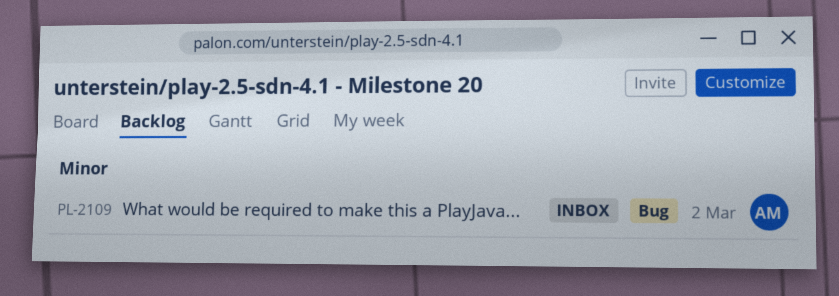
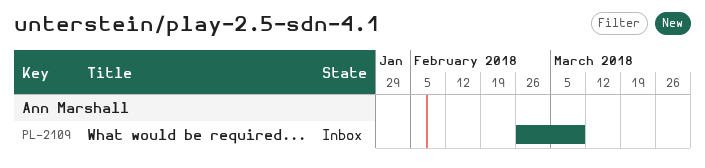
PL-2109, due: Mar 2 -> Mar 9

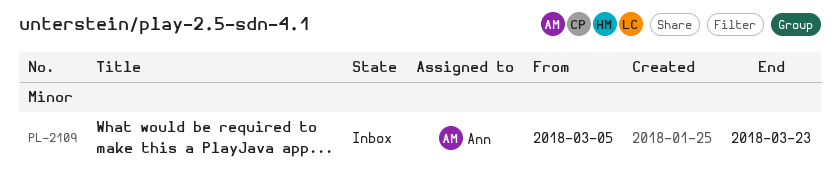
PL-2109, start: Feb 26 -> Mar 5
PL-2109, due: Mar 9 -> Mar 23

